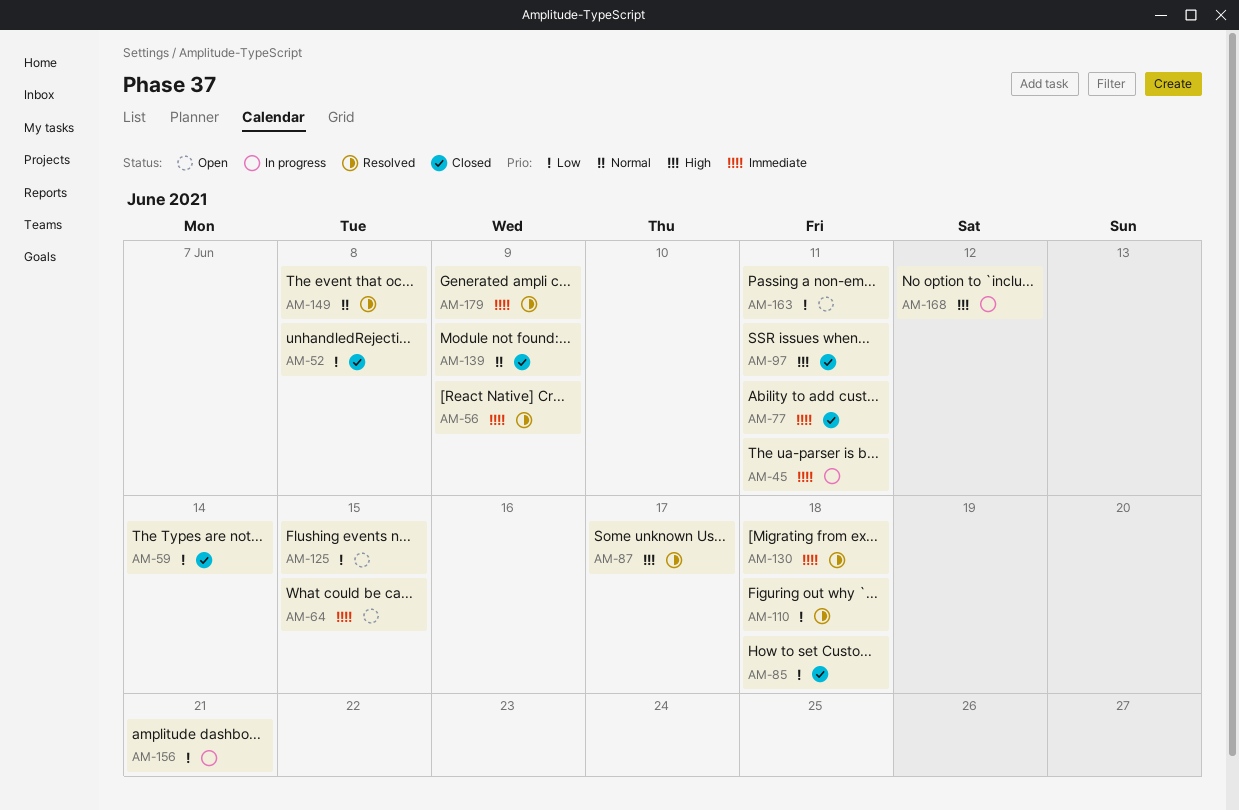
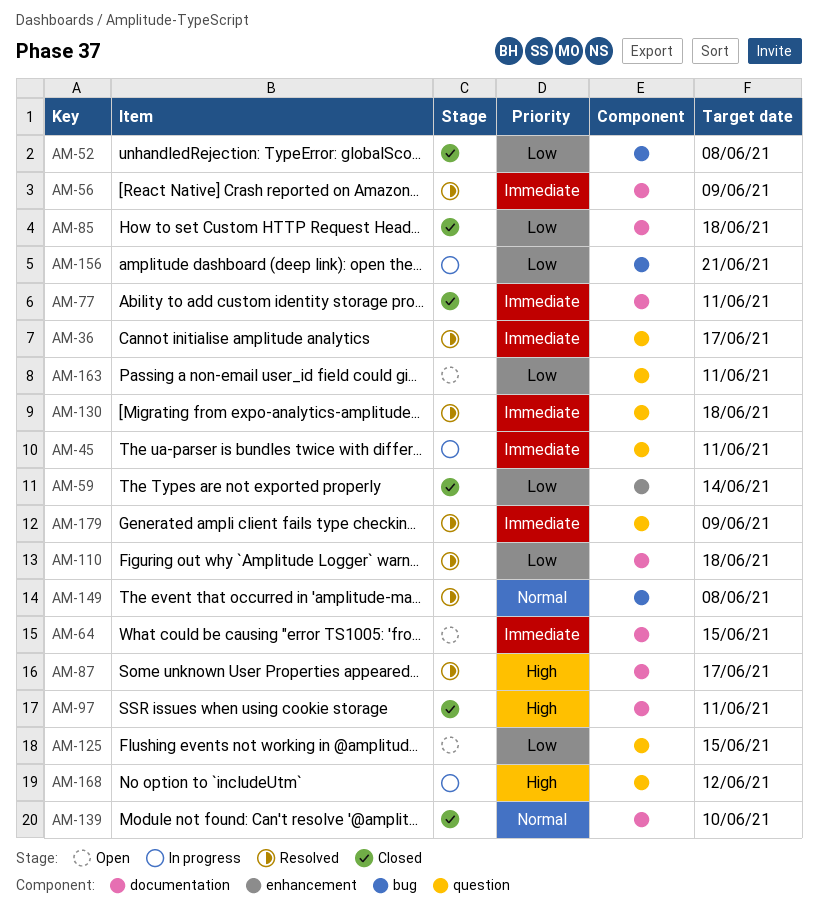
AM-36: none -> present
AM-139, due: Jun 9 -> Jun 10

